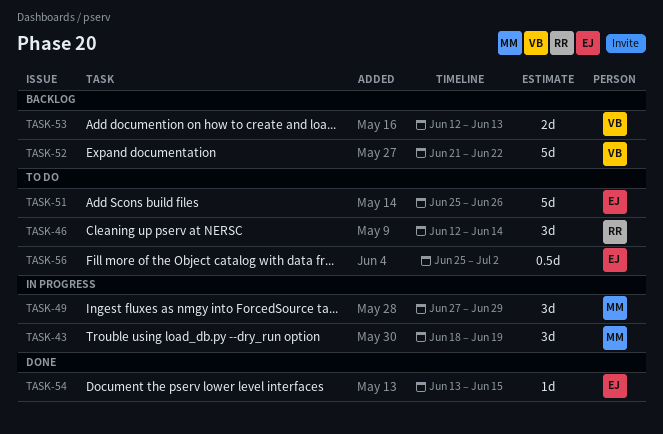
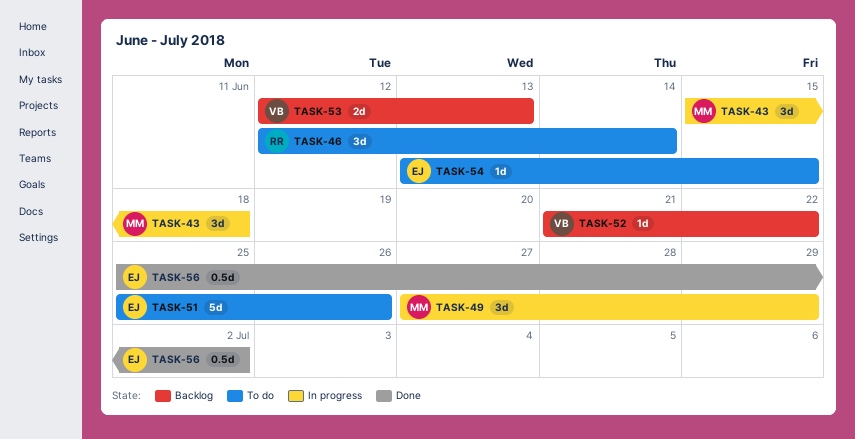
TASK-43, start: Jun 18 -> Jun 15
TASK-43, due: Jun 19 -> Jun 18
TASK-52, estimate: 5d -> 1d
TASK-54, status: Done -> To do
TASK-56, status: To do -> Done

